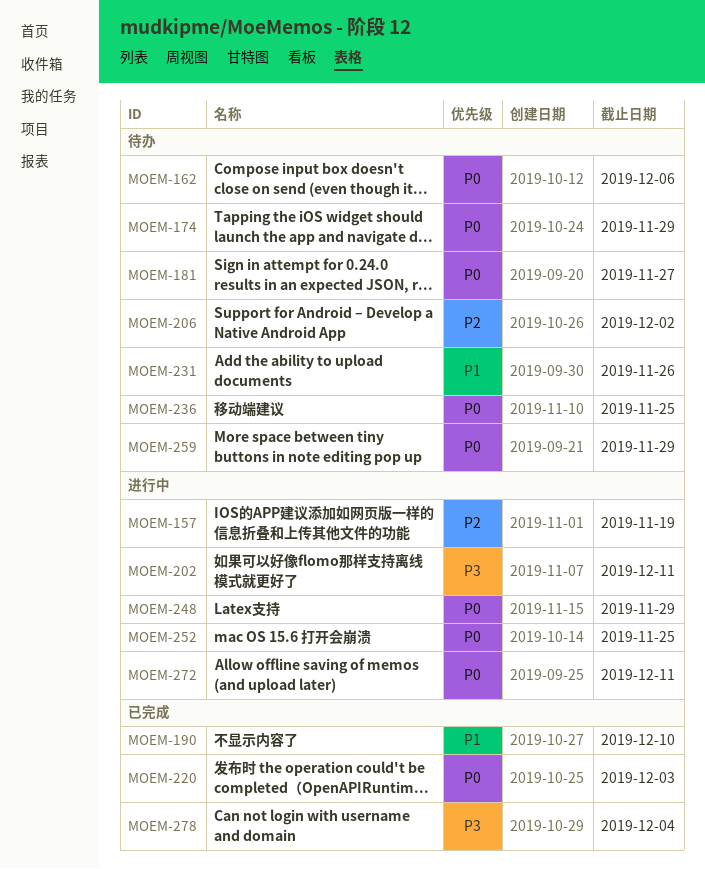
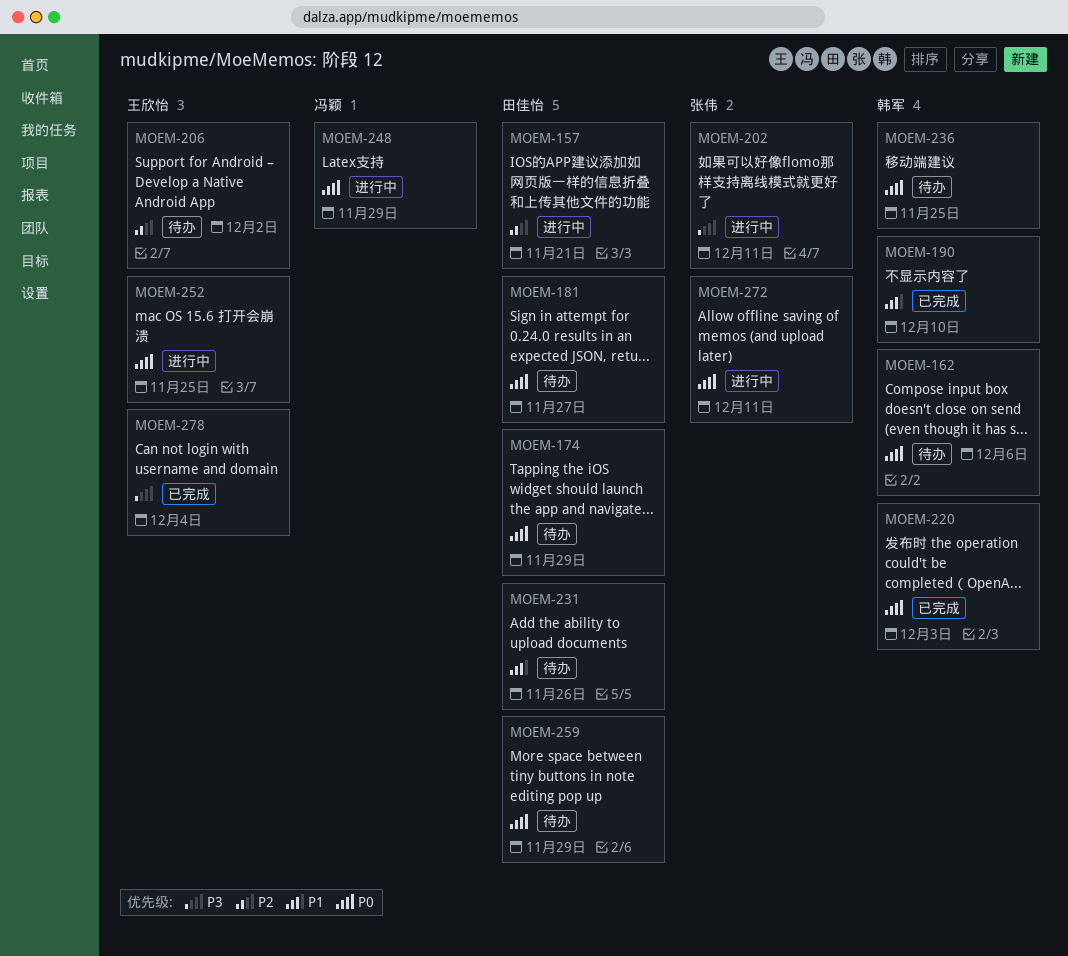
MOEM-157, due: Nov 19 -> Nov 21

